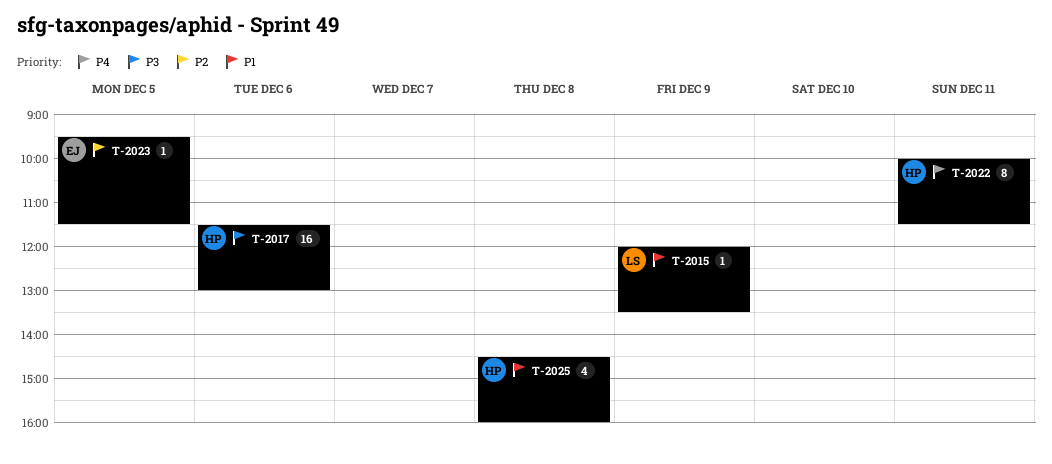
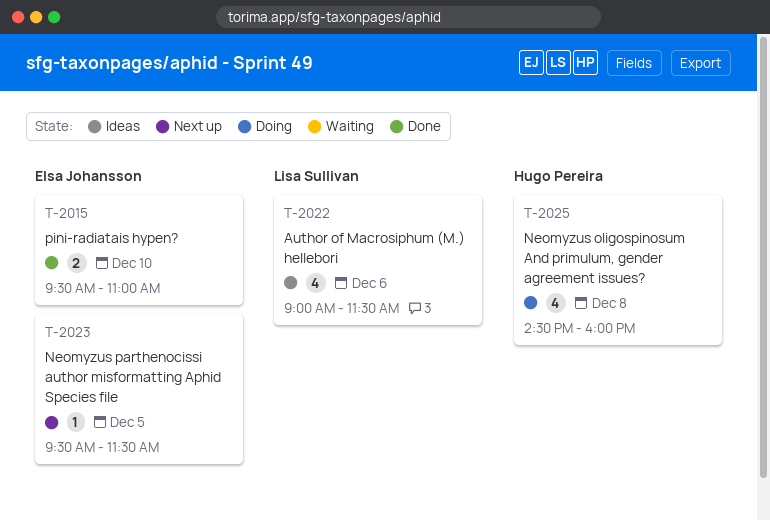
T-2015, owner: Lisa Sullivan -> Elsa Johansson
T-2015, estimate: 1 -> 2
T-2015, day: Dec 9 -> Dec 10
T-2015, begins: 12:00 -> 09:30
T-2015, ends: 13:30 -> 11:00
T-2017: present -> none
T-2022, owner: Hugo Pereira -> Lisa Sullivan
T-2022, estimate: 8 -> 4
T-2022, day: Dec 11 -> Dec 6
T-2022, begins: 10:00 -> 09:00

